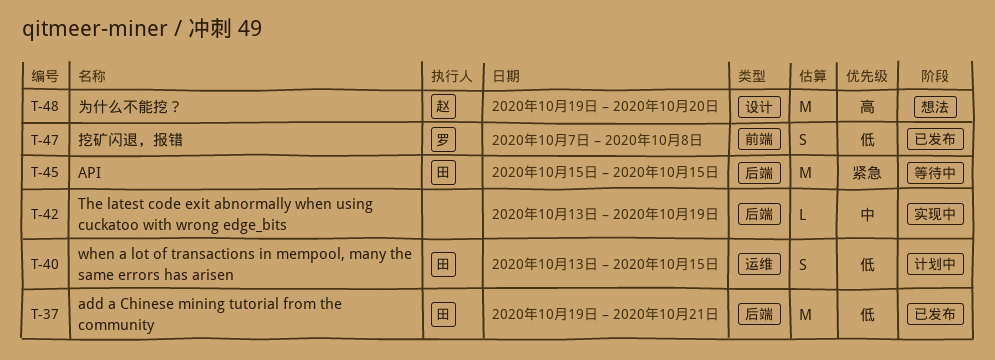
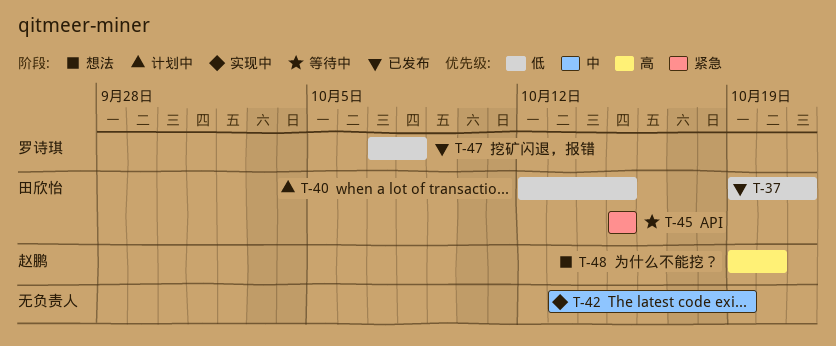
T-40, start: Oct 13 -> Oct 12

